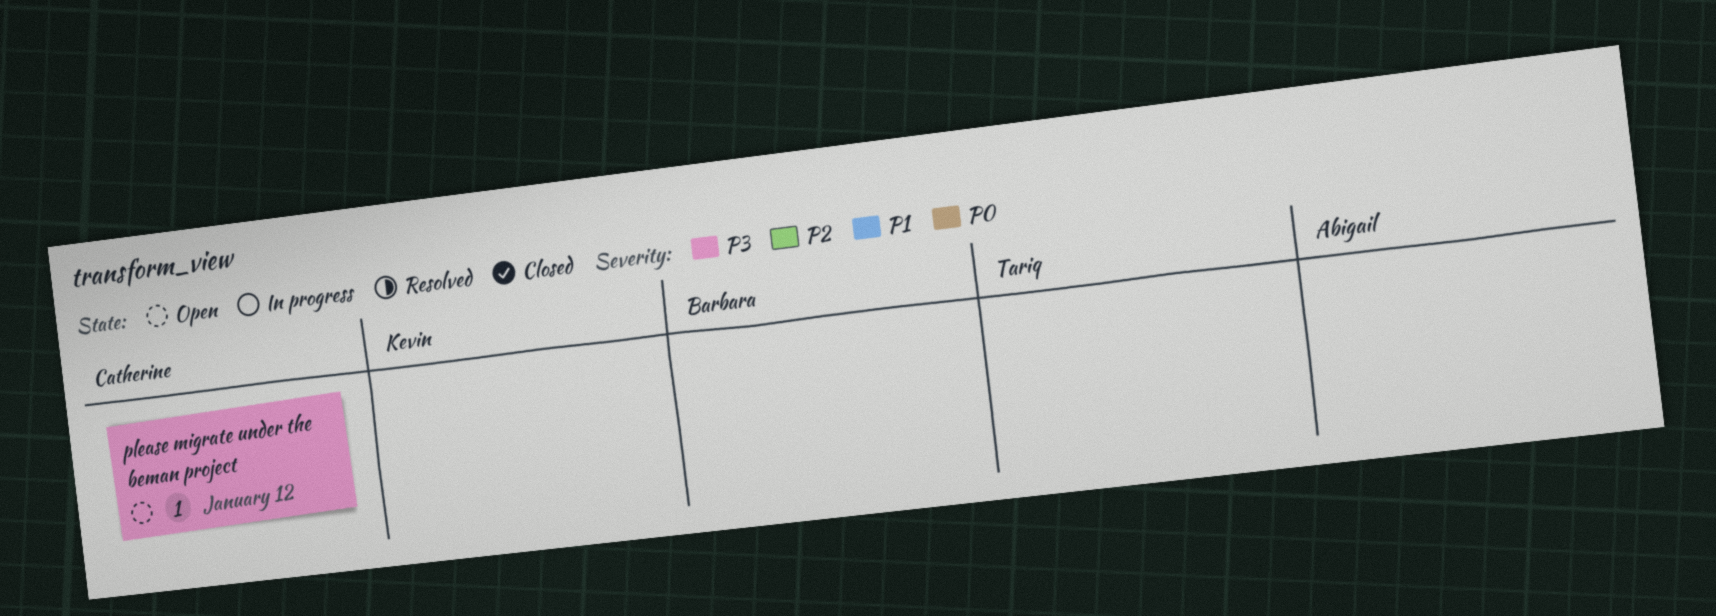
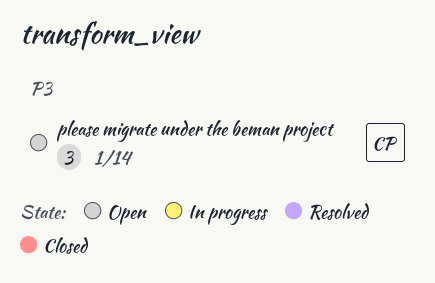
please migrate under the beman project, estimate: 1 -> 3
please migrate under the beman project, due: Jan 12 -> Jan 14

